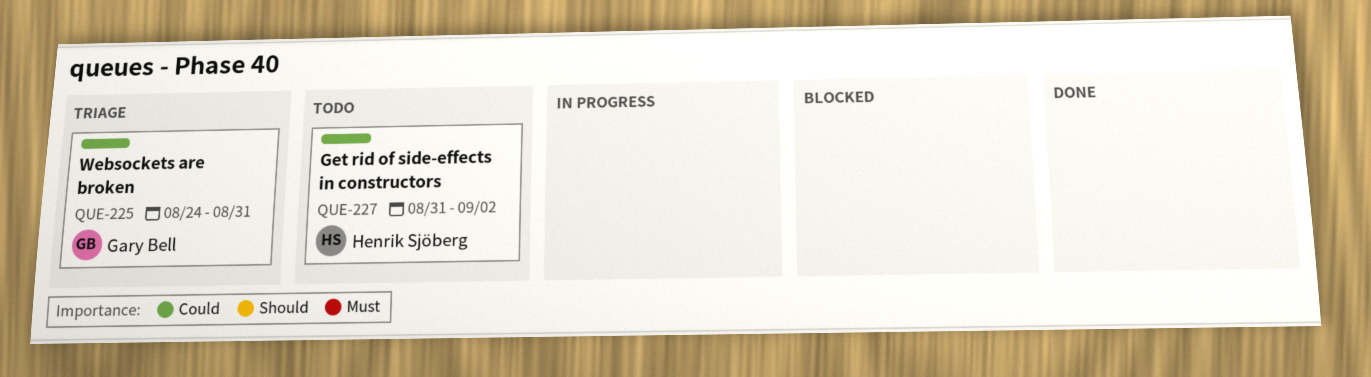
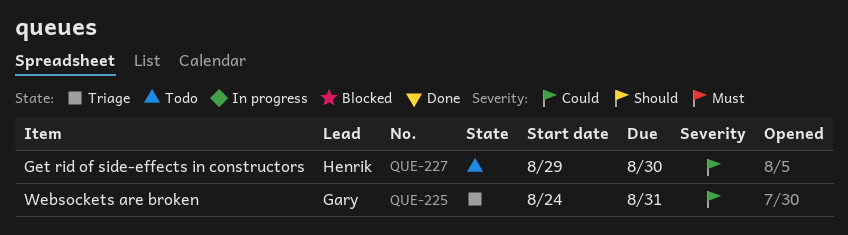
QUE-227, start: Aug 31 -> Aug 29
QUE-227, due: Sep 2 -> Aug 30

